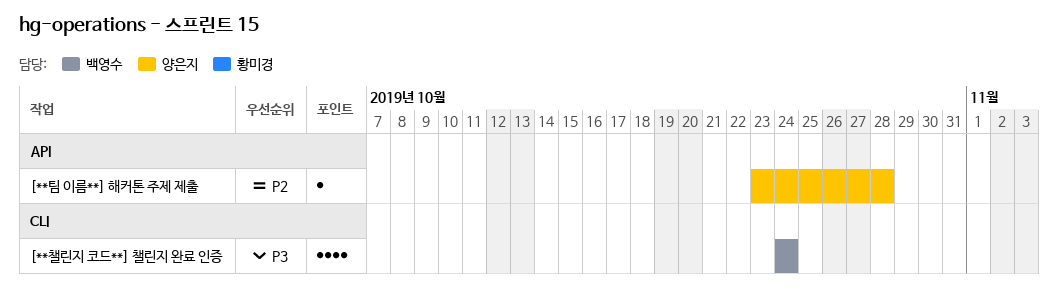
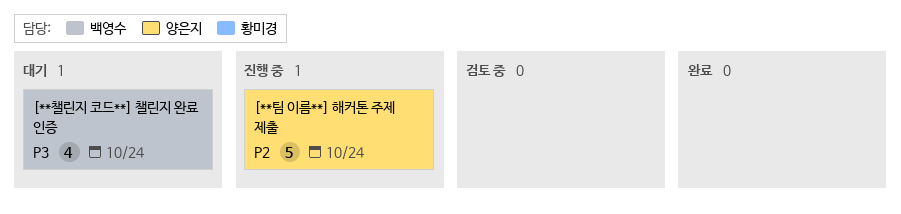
[**팀 이름**] 해커톤 주제 제출, estimate: 1 -> 5
[**팀 이름**] 해커톤 주제 제출, due: Oct 28 -> Oct 24

